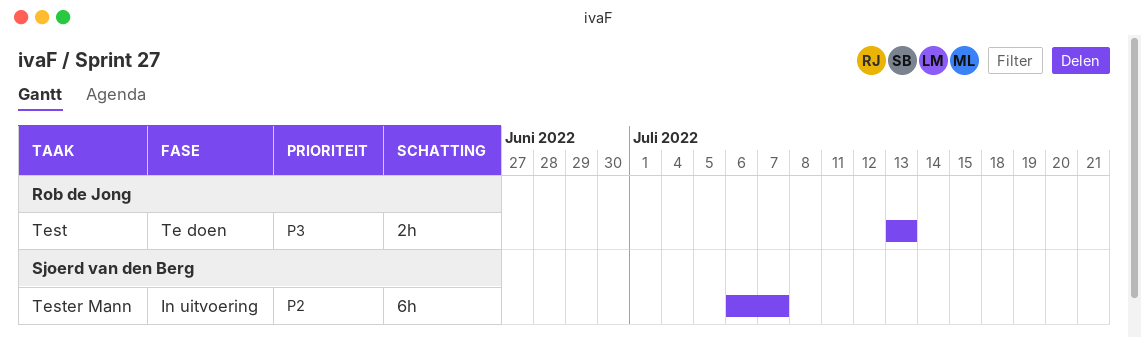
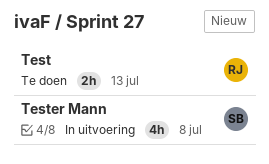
Tester Mann, estimate: 6h -> 4h
Tester Mann, due: Jul 7 -> Jul 8

